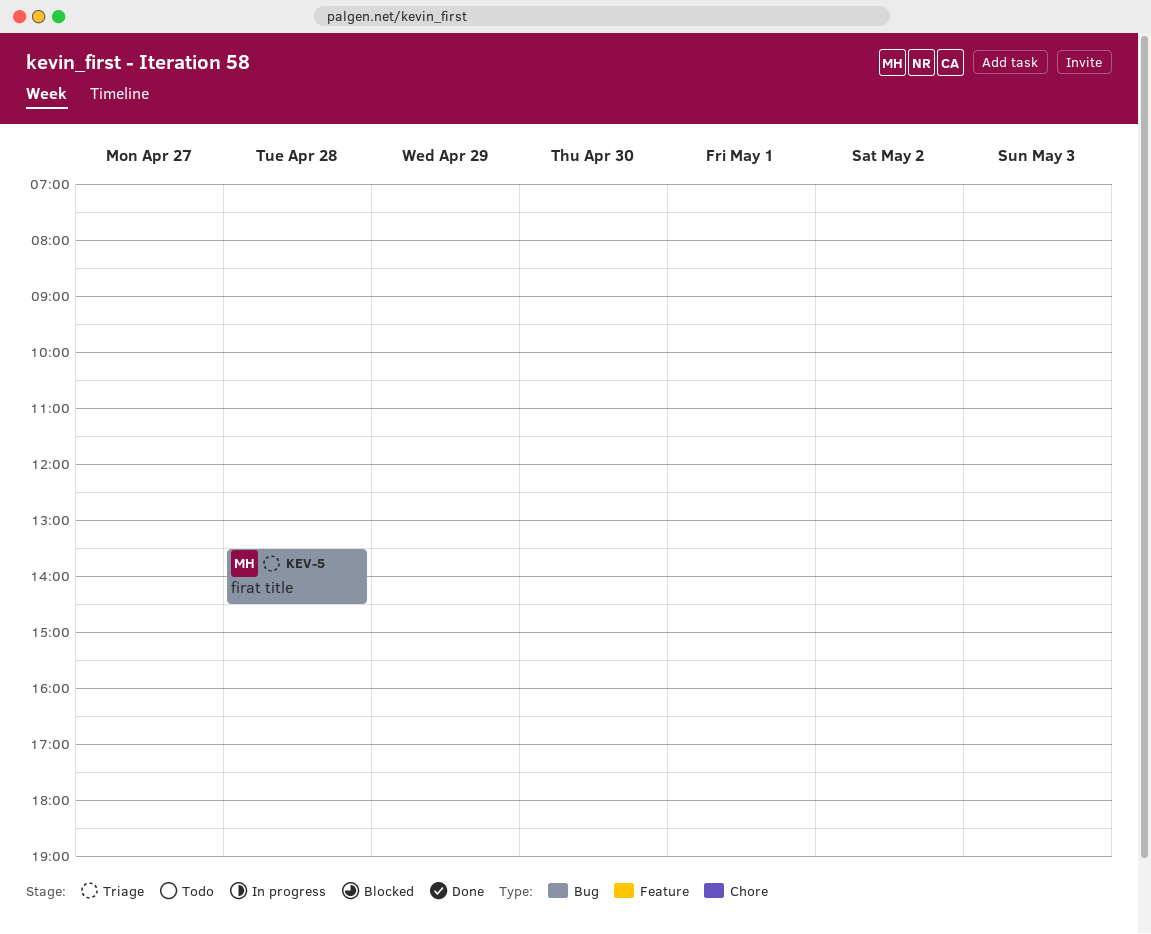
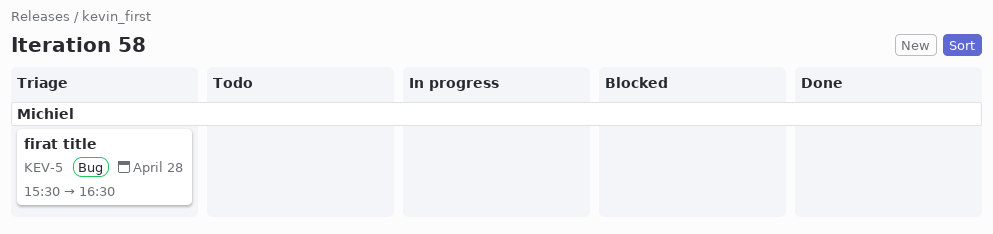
KEV-5, begins: 13:30 -> 15:30
KEV-5, ends: 14:30 -> 16:30

